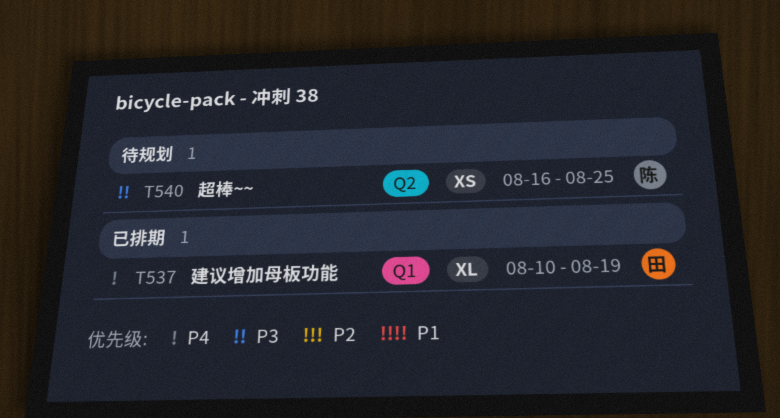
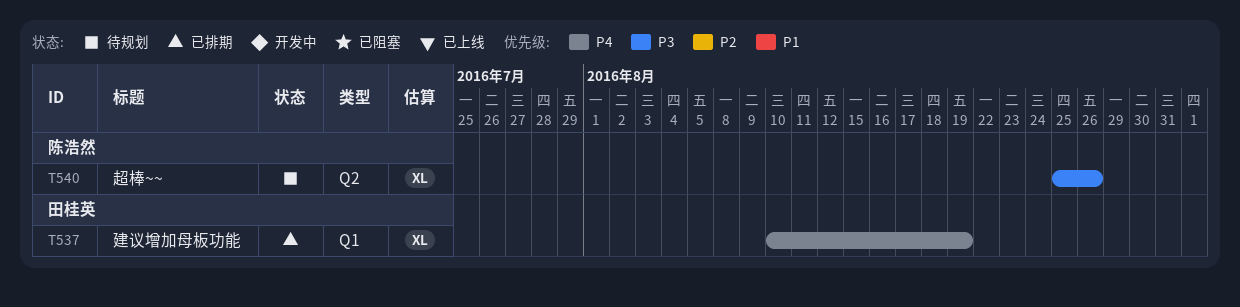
T540, estimate: XS -> XL
T540, start: Aug 16 -> Aug 25
T540, due: Aug 25 -> Aug 26

